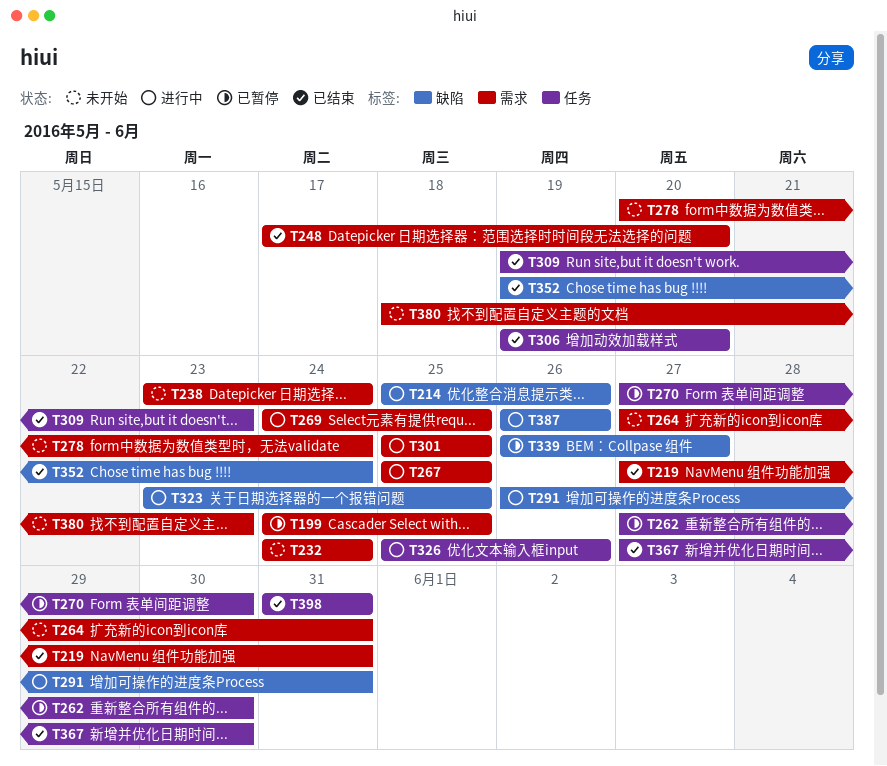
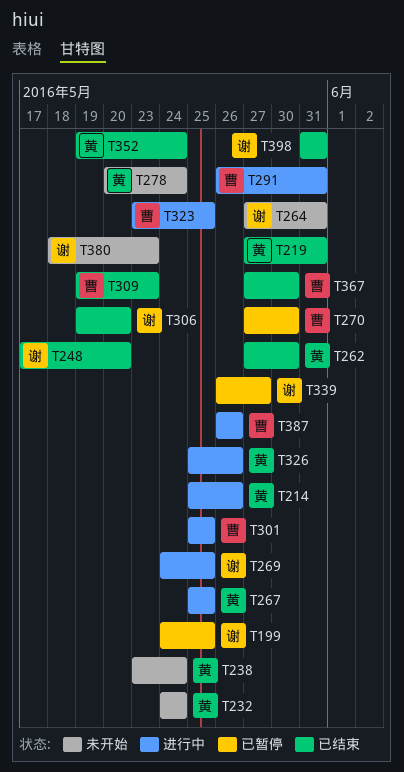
T262, status: 已暂停 -> 已结束

